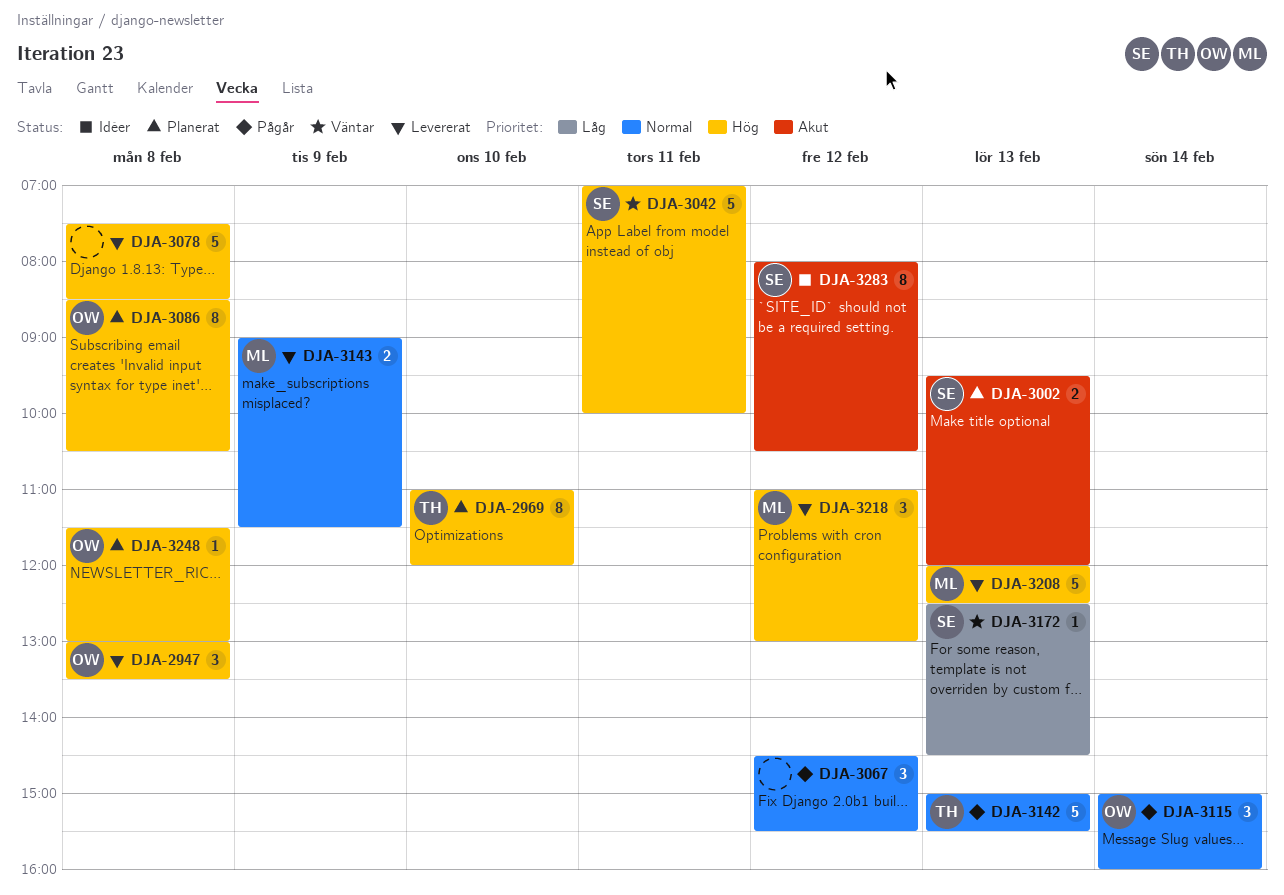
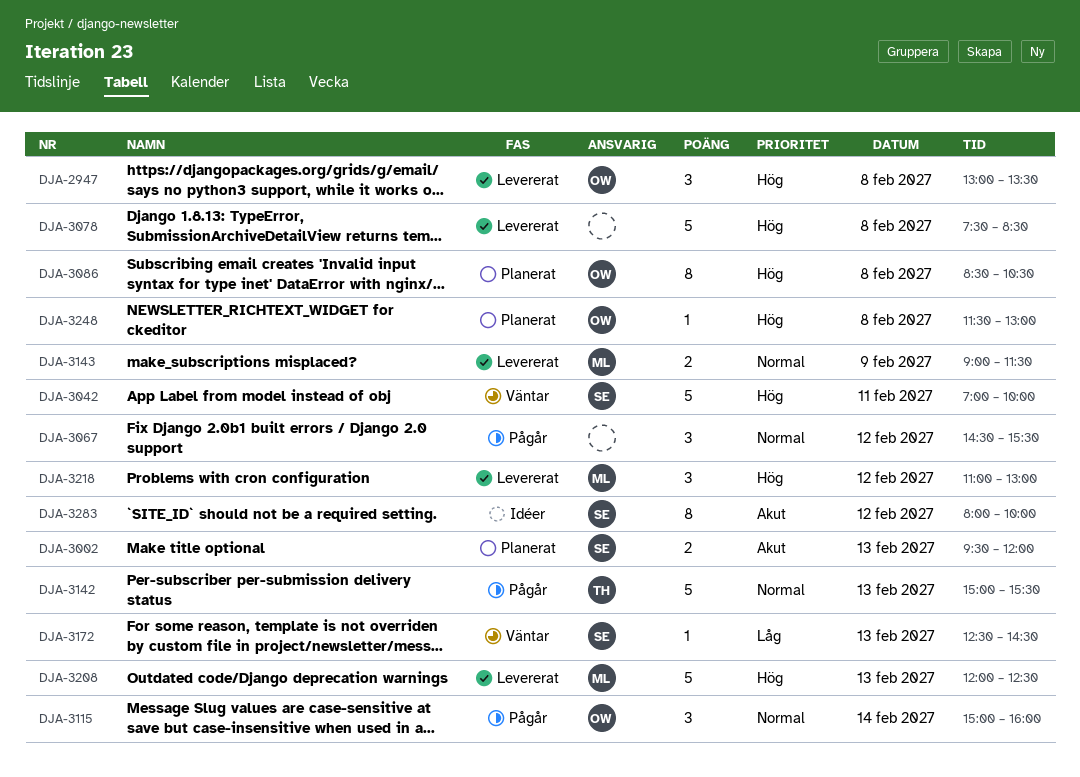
DJA-2969: present -> none
DJA-3283, ends: 10:30 -> 10:00

